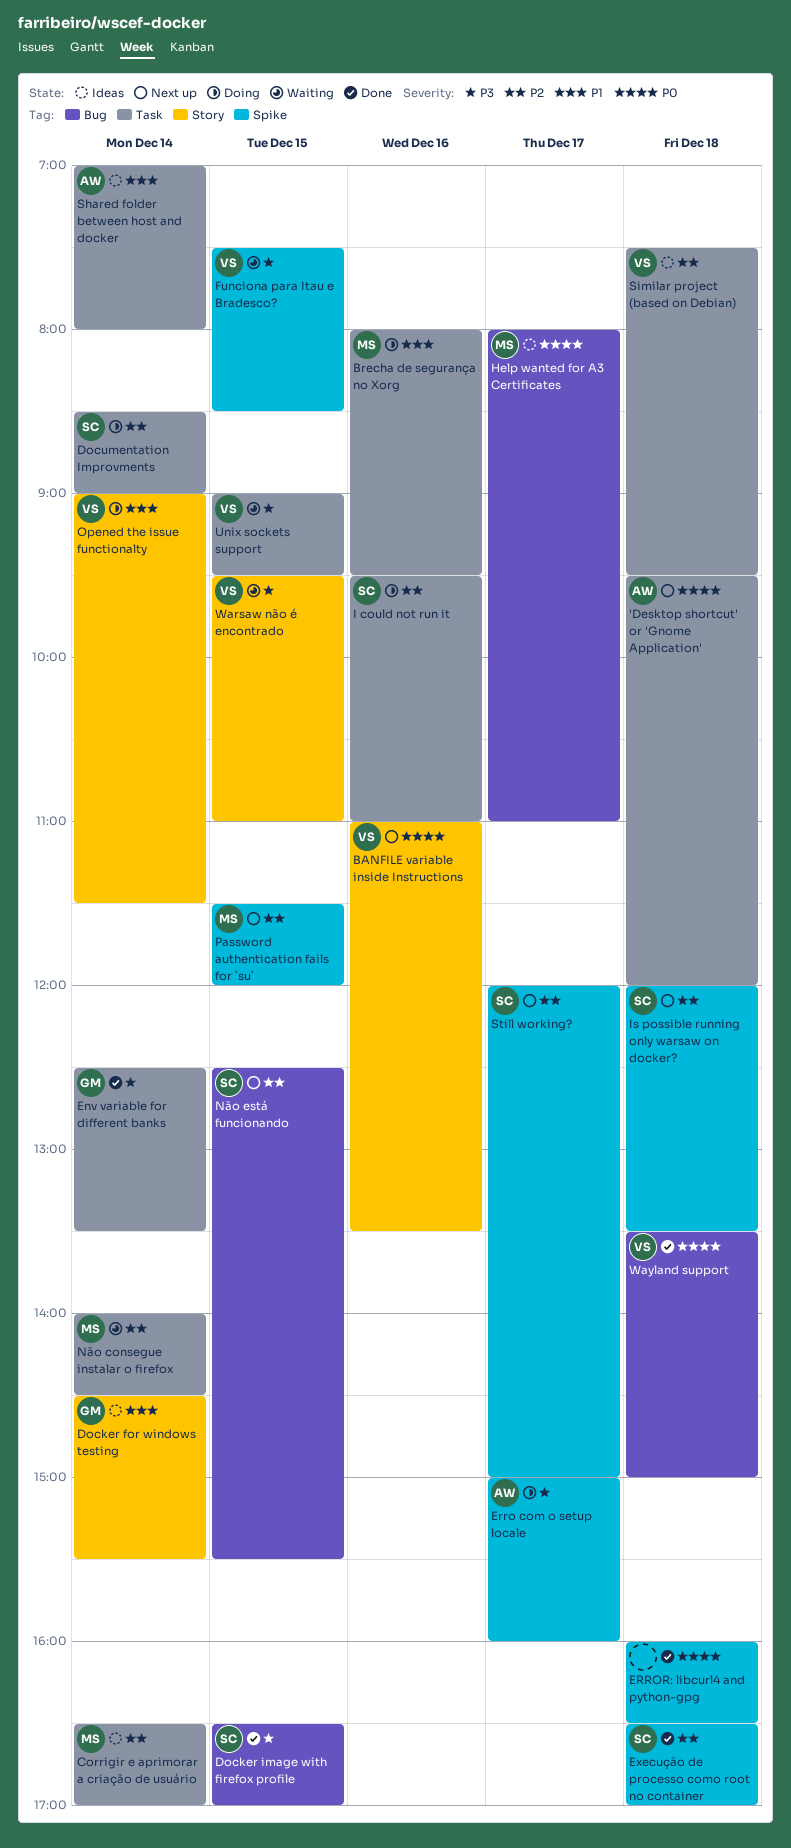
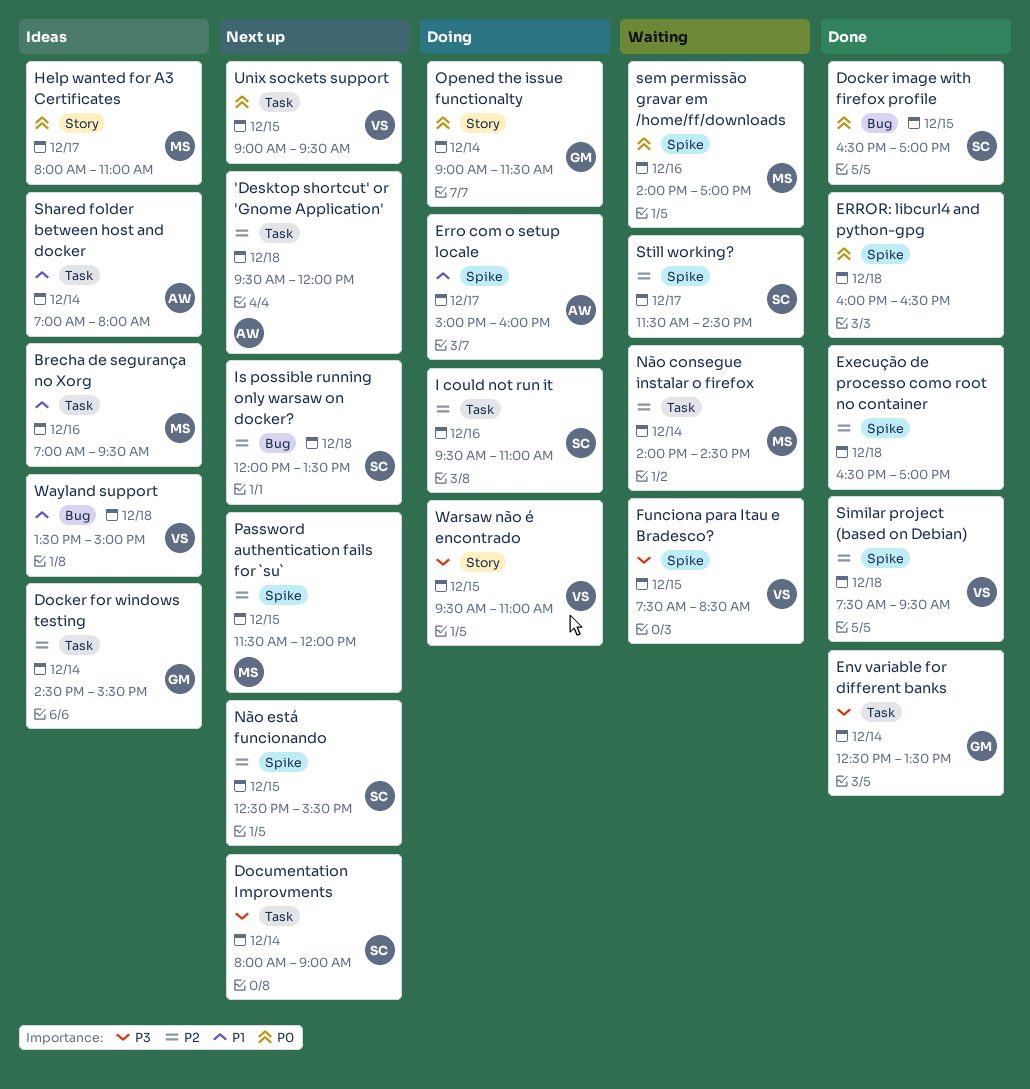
'Desktop shortcut' or 'Gnome Application', priority: P0 -> P2
BANFILE variable inside Instructions: present -> none
Brecha de segurança no Xorg, status: Doing -> Ideas
Brecha de segurança no Xorg, begins: 08:00 -> 07:00
Corrigir e aprimorar a criação de usuário: present -> none
Docker for windows testing, priority: P1 -> P2
Docker for windows testing, label: Story -> Task
Docker image with firefox profile, priority: P3 -> P0
Documentation Improvments, status: Doing -> Next up
Documentation Improvments, priority: P2 -> P3
Documentation Improvments, begins: 08:30 -> 08:00
Erro com o setup locale, priority: P3 -> P1
Execução de processo como root no container, owner: SC -> none
Help wanted for A3 Certificates, label: Bug -> Story
Is possible running only warsaw on docker?, label: Spike -> Bug
Não está funcionando, label: Bug -> Spike
Opened the issue functionalty, owner: VS -> GM
Opened the issue functionalty, priority: P1 -> P0
sem permissão gravar em /home/ff/downloads: none -> present
Similar project (based on Debian), status: Ideas -> Done
Similar project (based on Debian), label: Task -> Spike
Still working?, status: Next up -> Waiting
Still working?, begins: 12:00 -> 11:30
Still working?, ends: 15:00 -> 14:30
Unix sockets support, status: Waiting -> Next up
Unix sockets support, priority: P3 -> P0
Warsaw não é encontrado, status: Waiting -> Doing
Wayland support, status: Done -> Ideas
Wayland support, priority: P0 -> P1

